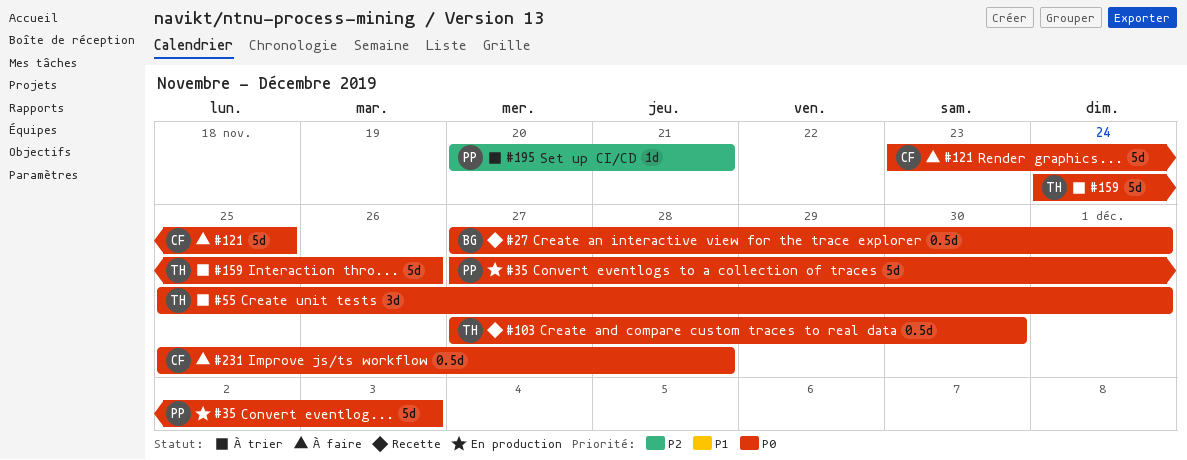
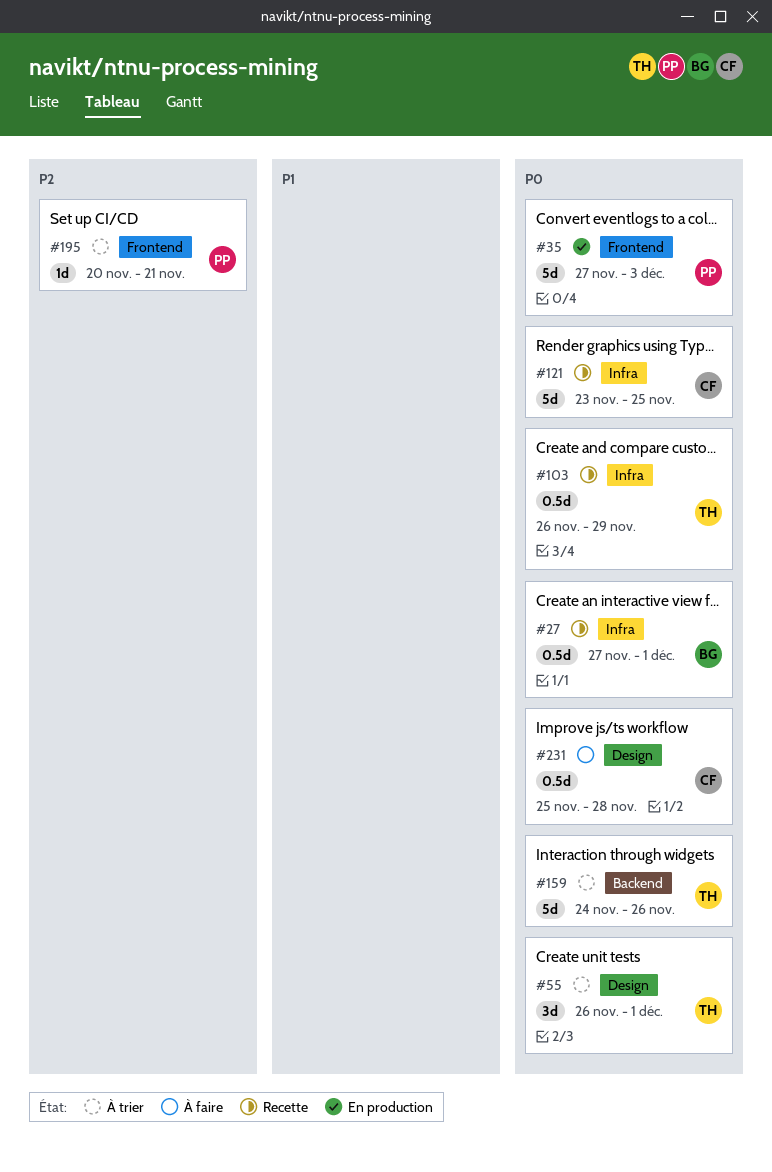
#55, start: Nov 25 -> Nov 26
#103, start: Nov 27 -> Nov 26
#103, due: Nov 30 -> Nov 29
#121, status: À faire -> Recette

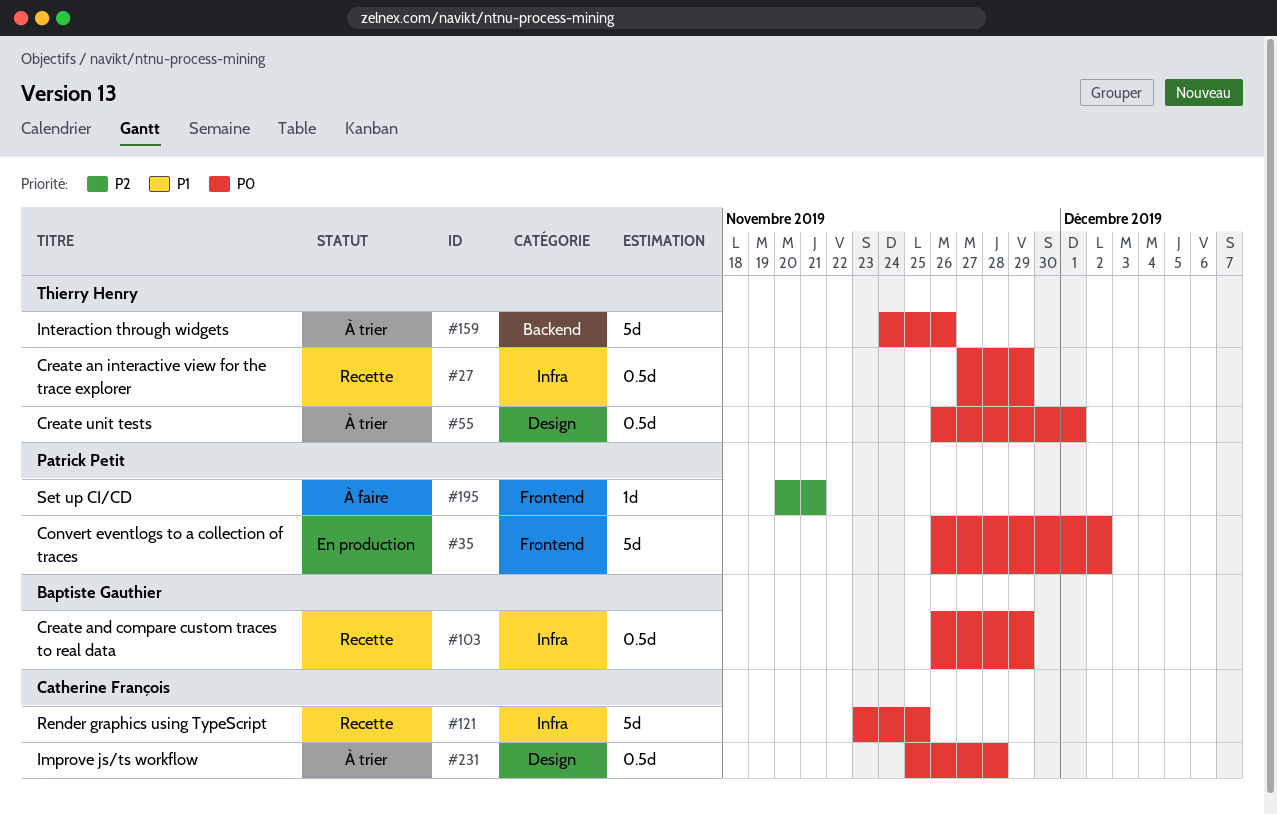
#27, owner: Baptiste Gauthier -> Thierry Henry
#27, due: Dec 1 -> Nov 29
#35, start: Nov 27 -> Nov 26
#35, due: Dec 3 -> Dec 2
#55, estimate: 3d -> 0.5d
#103, owner: Thierry Henry -> Baptiste Gauthier
#195, status: À trier -> À faire
#231, status: À faire -> À trier

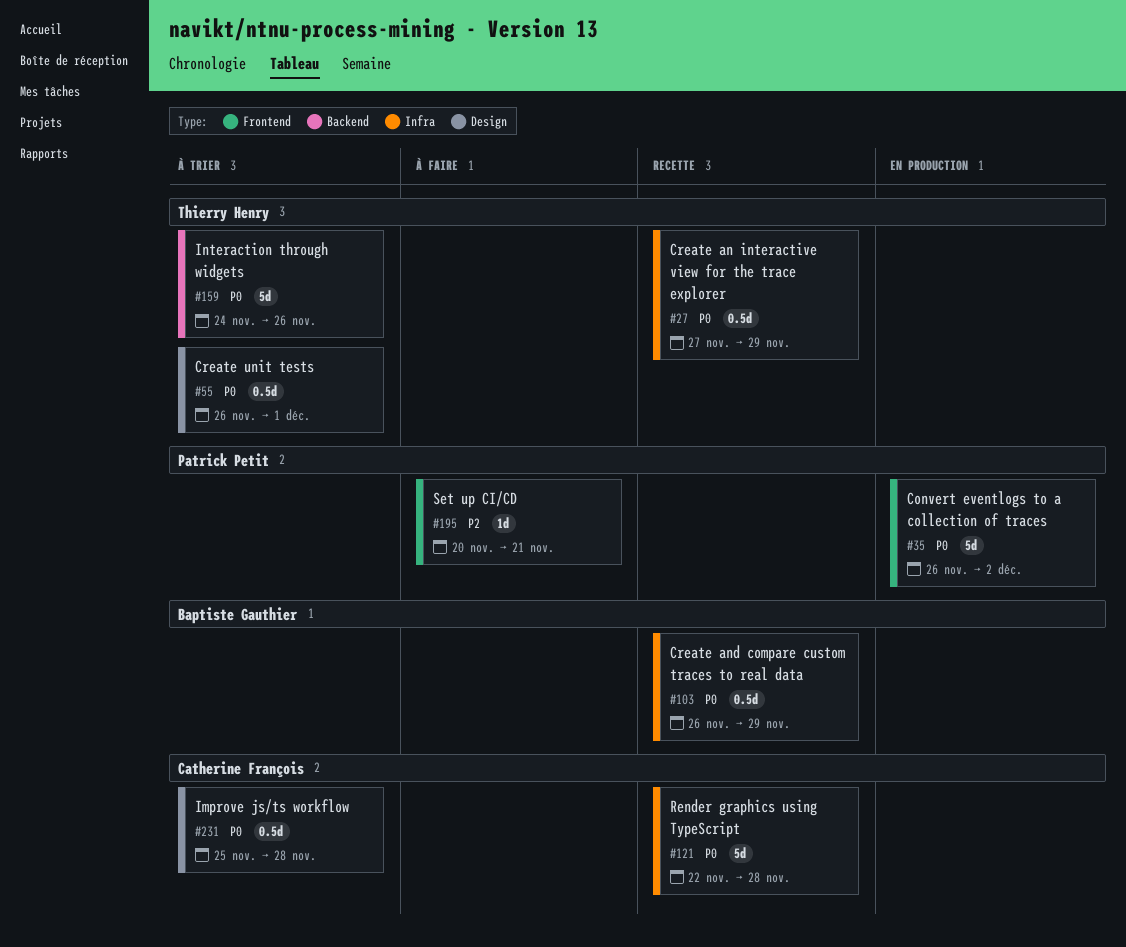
#121, start: Nov 23 -> Nov 22
#121, due: Nov 25 -> Nov 28

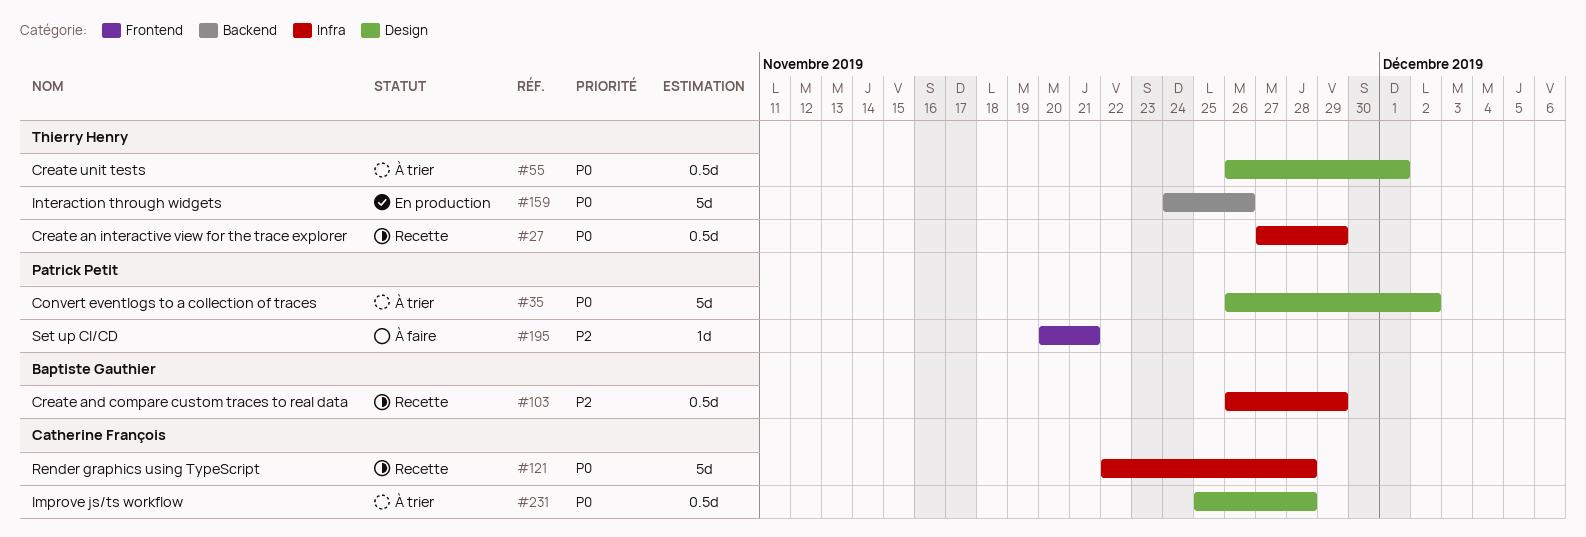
#35, status: En production -> À trier
#35, label: Frontend -> Design
#103, priority: P0 -> P2
#159, status: À trier -> En production

